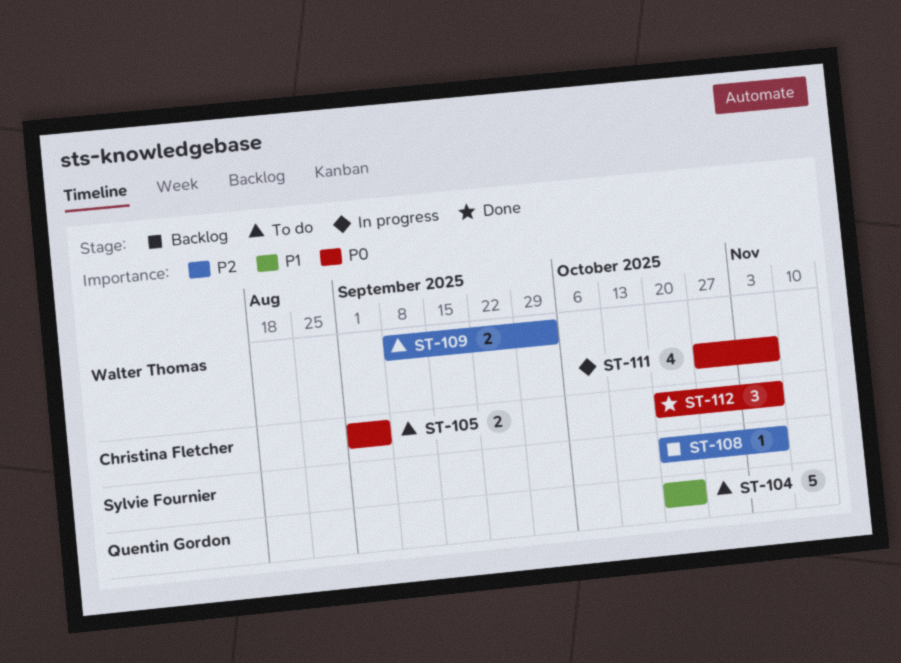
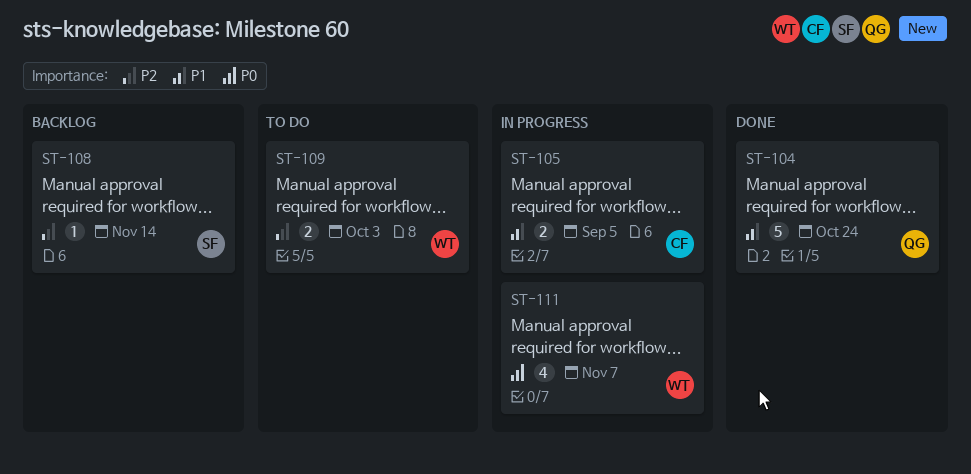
ST-104, status: To do -> Done
ST-105, status: To do -> In progress
ST-105, priority: P0 -> P1
ST-108, due: Nov 7 -> Nov 14
ST-112: present -> none

